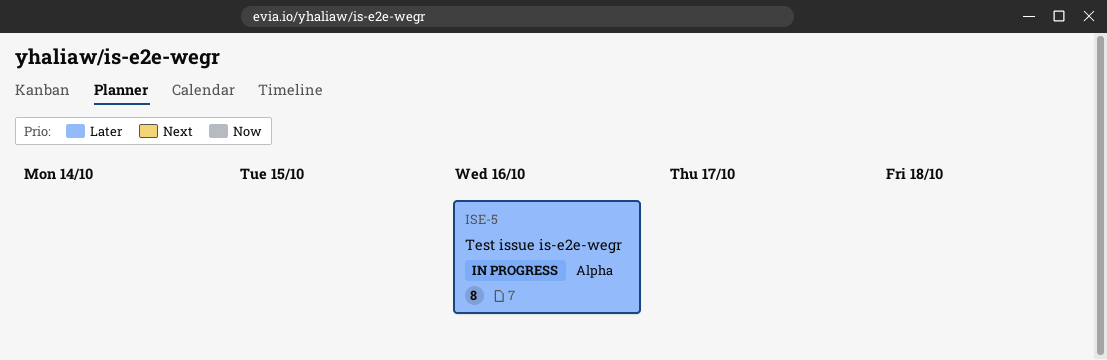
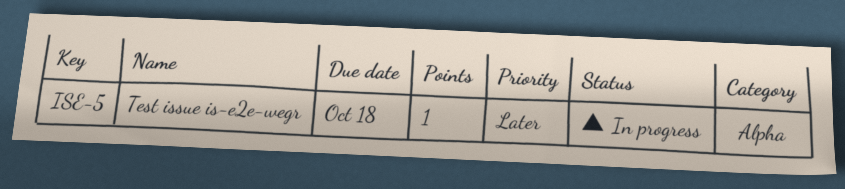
ISE-5, estimate: 8 -> 1
ISE-5, due: Oct 16 -> Oct 18

